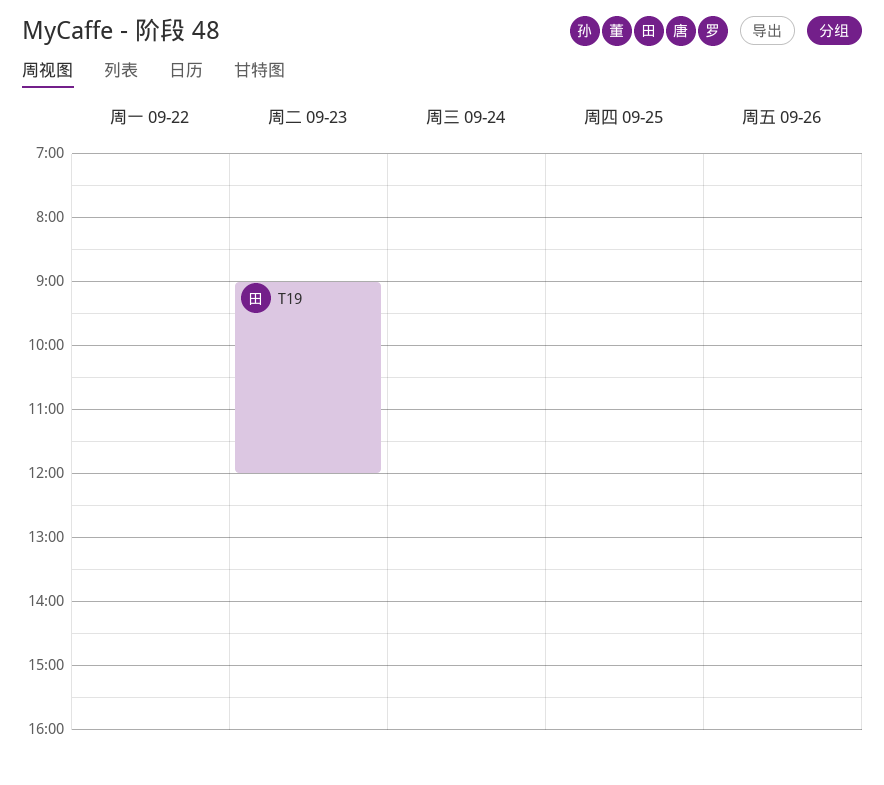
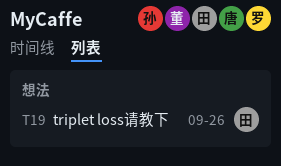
T19, day: Sep 23 -> Sep 26

